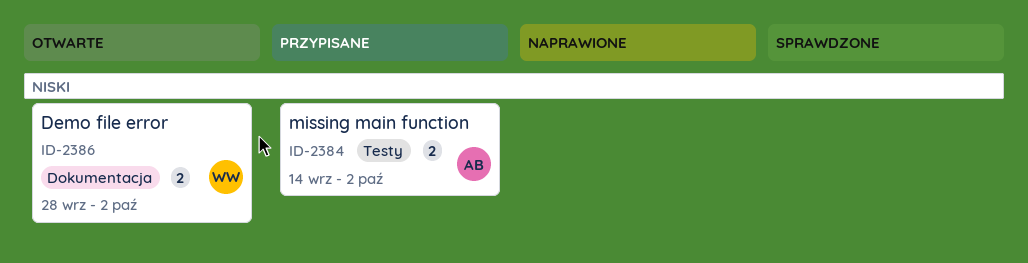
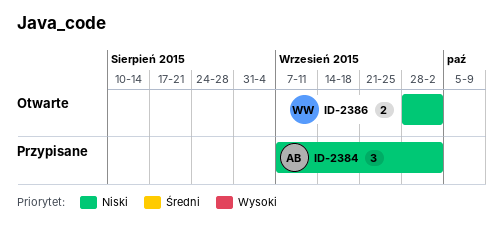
ID-2384, estimate: 2 -> 3
ID-2384, start: Sep 14 -> Sep 7

